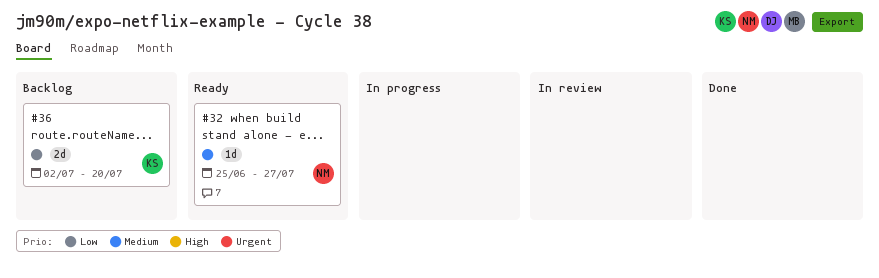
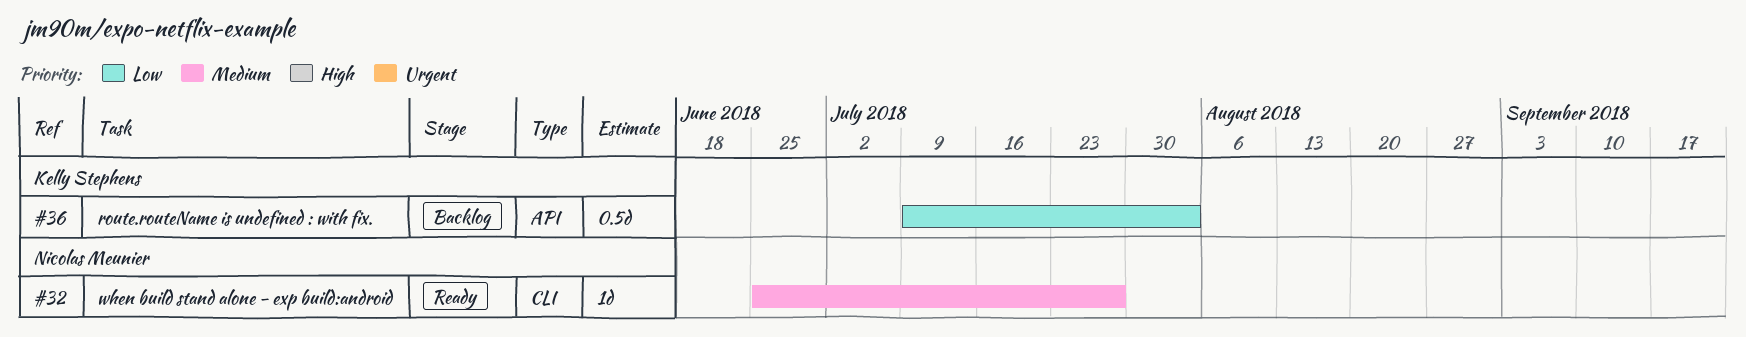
#36, estimate: 2d -> 0.5d
#36, start: Jul 2 -> Jul 9
#36, due: Jul 20 -> Aug 3

